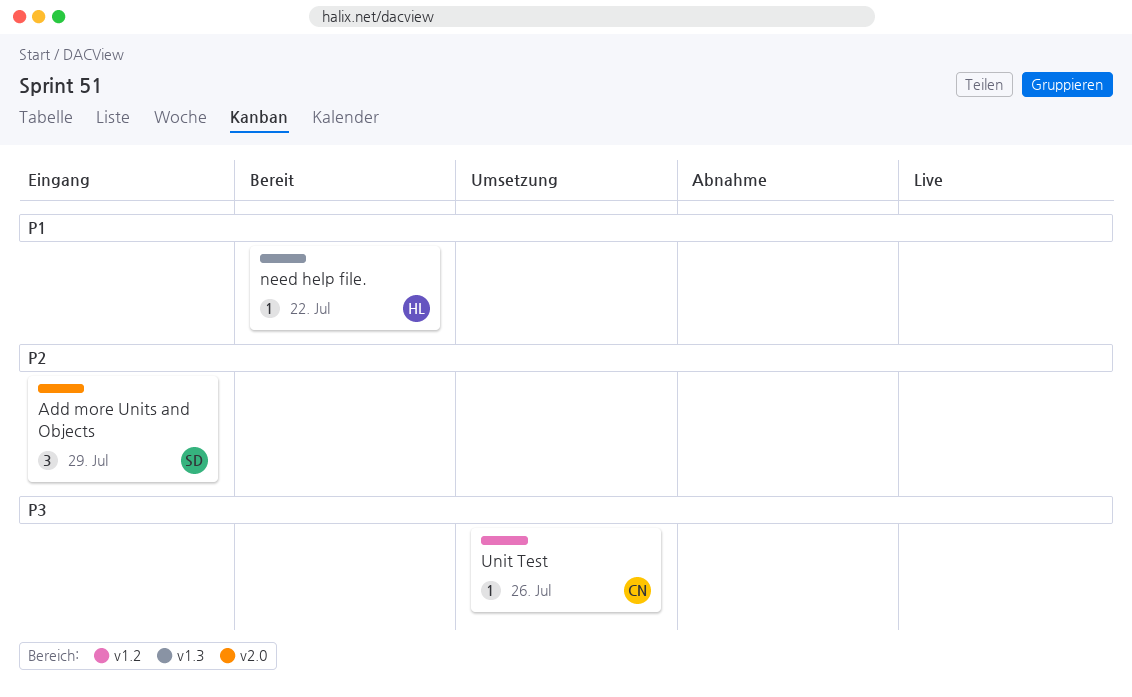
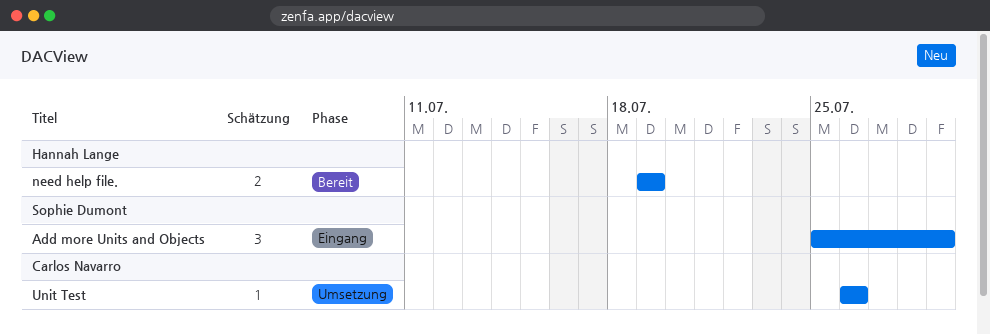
need help file., estimate: 1 -> 2
need help file., due: Jul 22 -> Jul 19

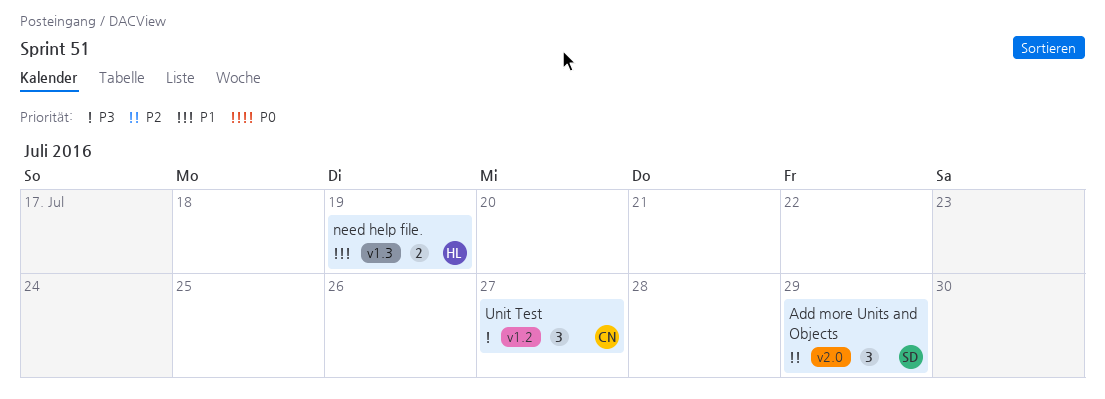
Unit Test, estimate: 1 -> 3
Unit Test, due: Jul 26 -> Jul 27

